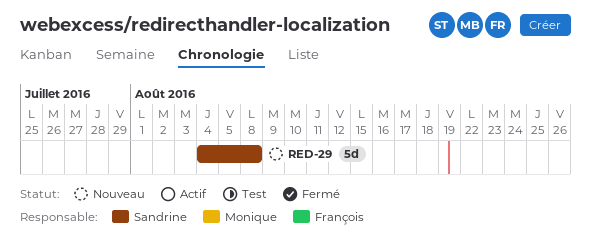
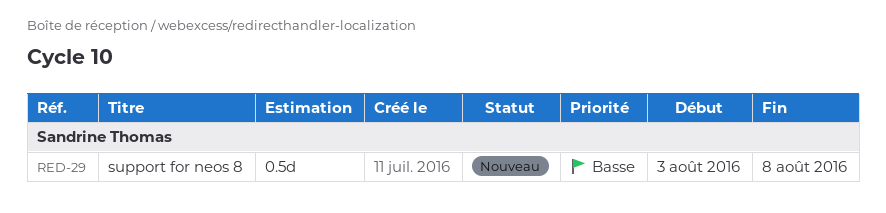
RED-29, estimate: 5d -> 0.5d
RED-29, start: Aug 4 -> Aug 3

